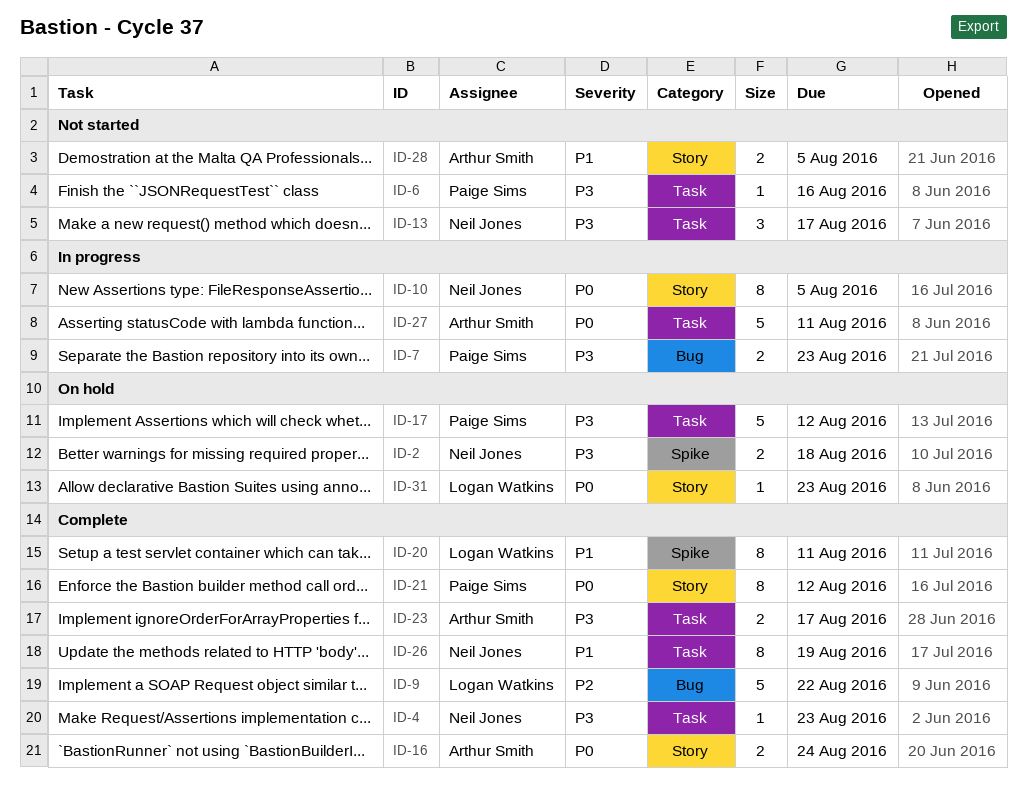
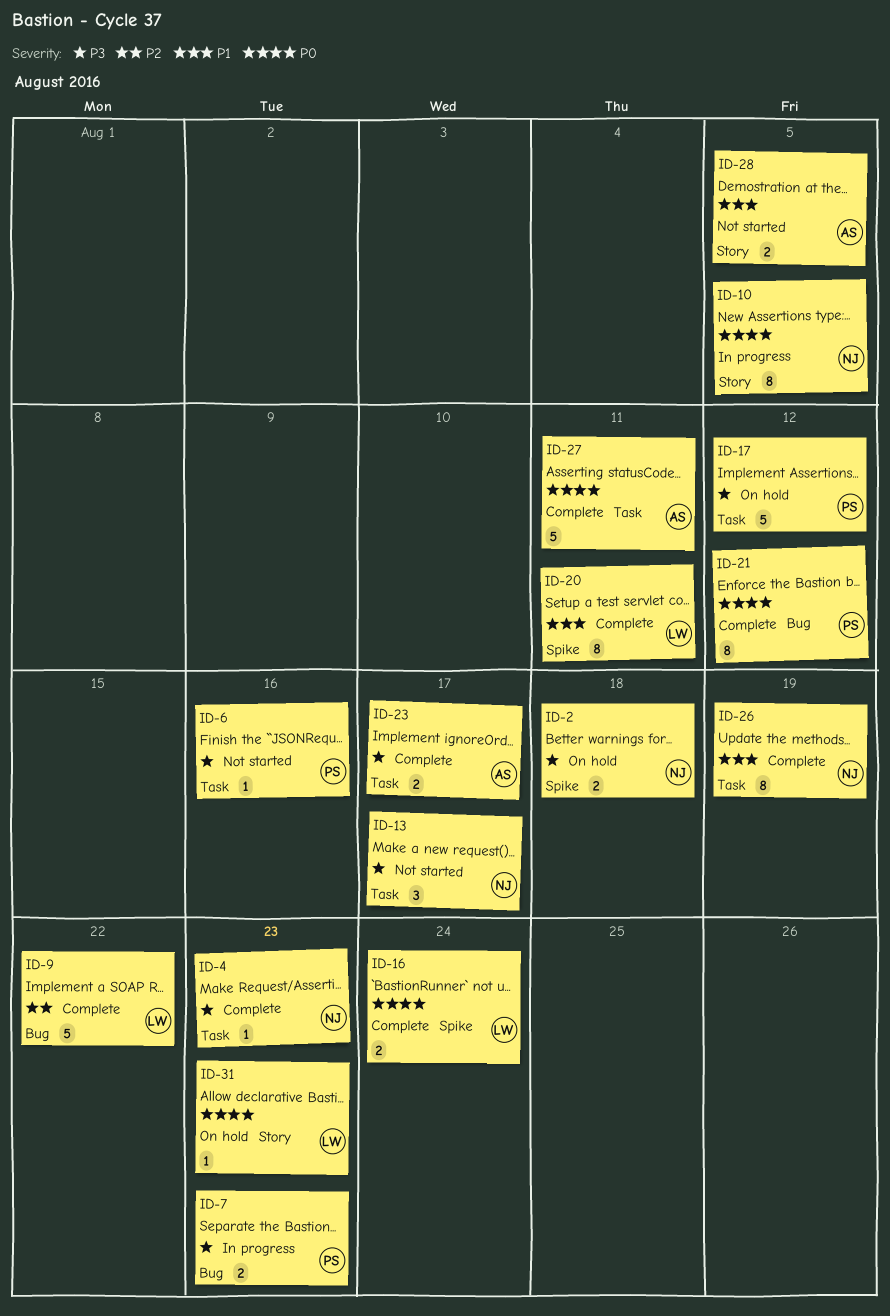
ID-16, owner: Arthur Smith -> Logan Watkins
ID-16, label: Story -> Spike
ID-21, label: Story -> Bug
ID-27, status: In progress -> Complete

